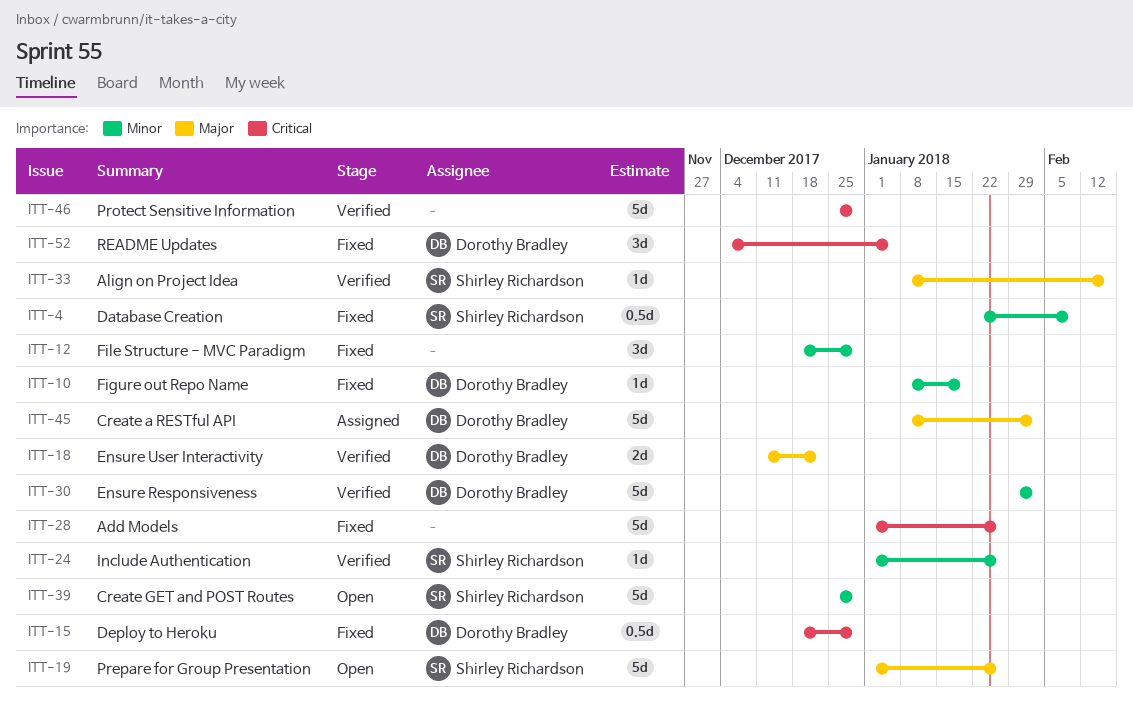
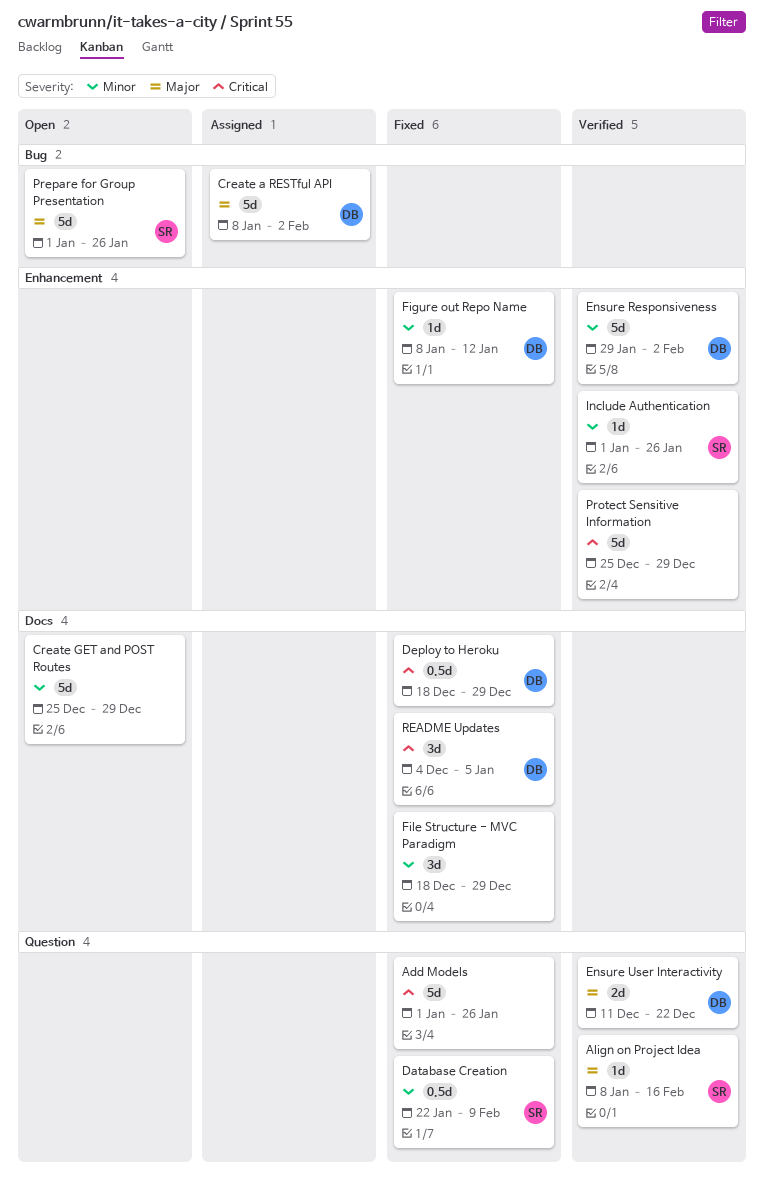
Create GET and POST Routes, owner: Shirley Richardson -> none
Figure out Repo Name, due: Jan 19 -> Jan 12

